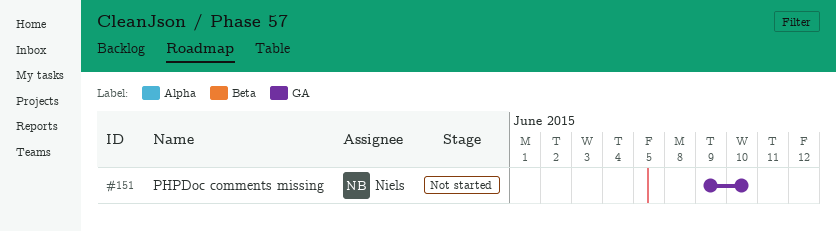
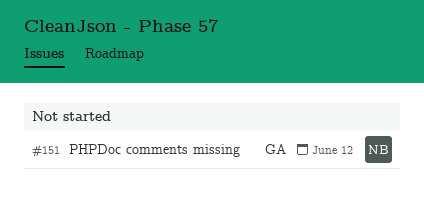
#151, due: Jun 10 -> Jun 12

